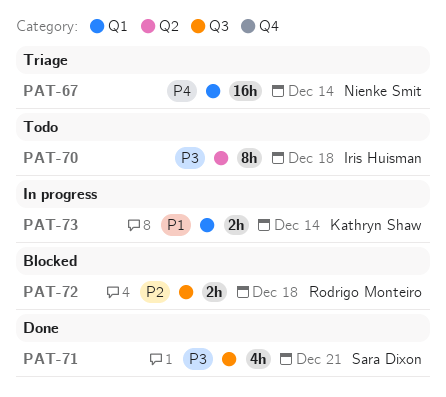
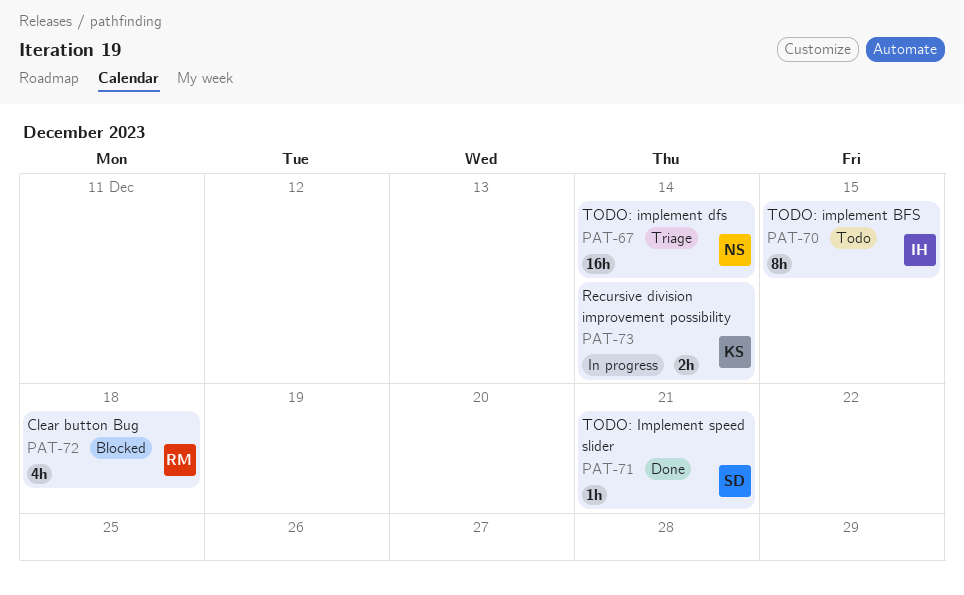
PAT-70, due: Dec 18 -> Dec 15
PAT-71, estimate: 4h -> 1h
PAT-72, estimate: 2h -> 4h

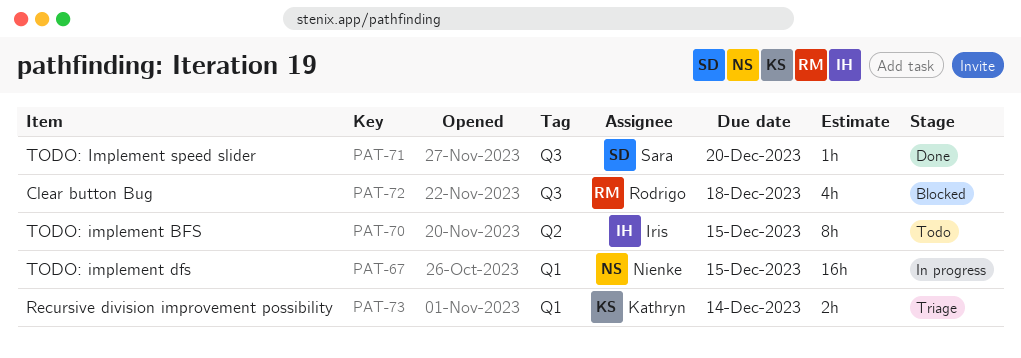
PAT-67, status: Triage -> In progress
PAT-67, due: Dec 14 -> Dec 15
PAT-71, due: Dec 21 -> Dec 20
PAT-73, status: In progress -> Triage

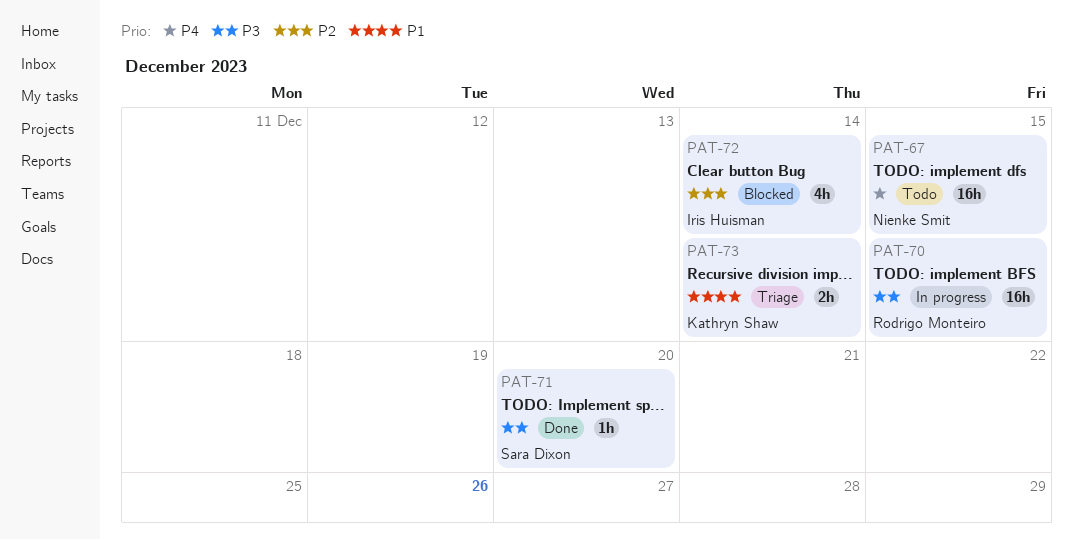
PAT-67, status: In progress -> Todo
PAT-70, status: Todo -> In progress
PAT-70, owner: Iris Huisman -> Rodrigo Monteiro
PAT-70, estimate: 8h -> 16h
PAT-72, owner: Rodrigo Monteiro -> Iris Huisman
PAT-72, due: Dec 18 -> Dec 14

